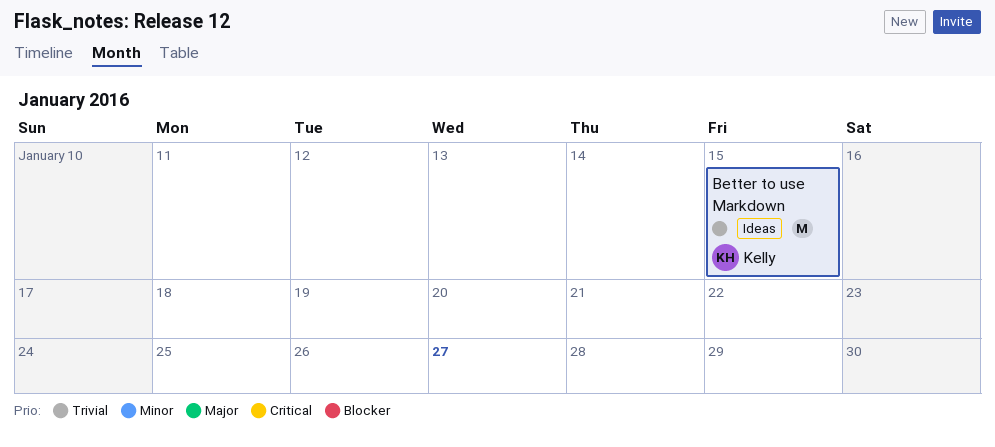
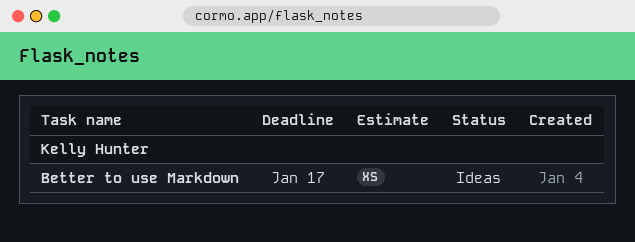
Better to use Markdown, estimate: M -> XS
Better to use Markdown, due: Jan 15 -> Jan 17

